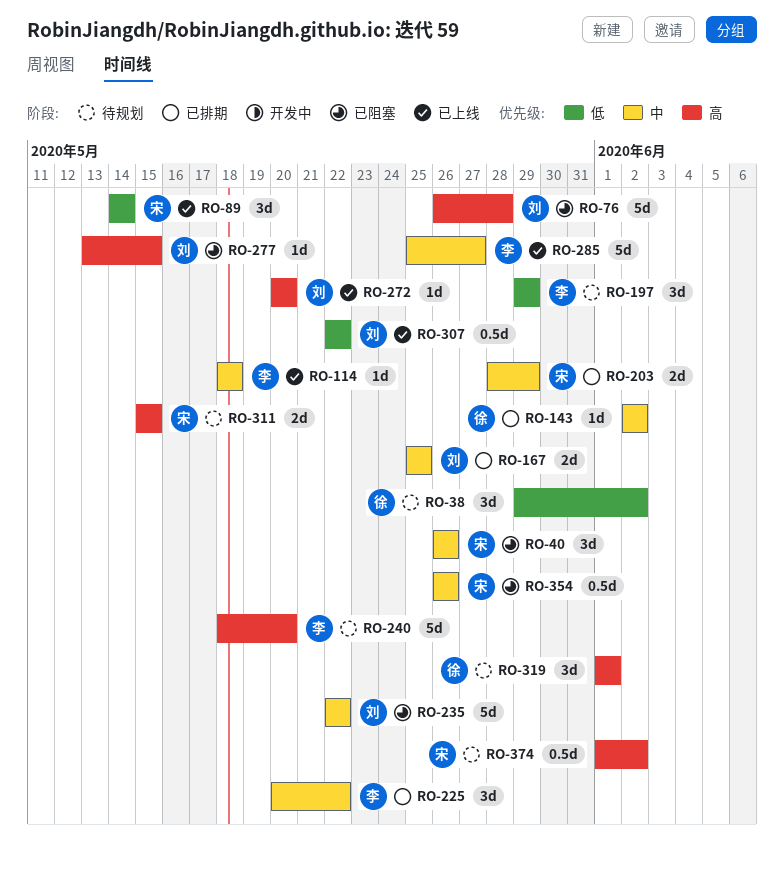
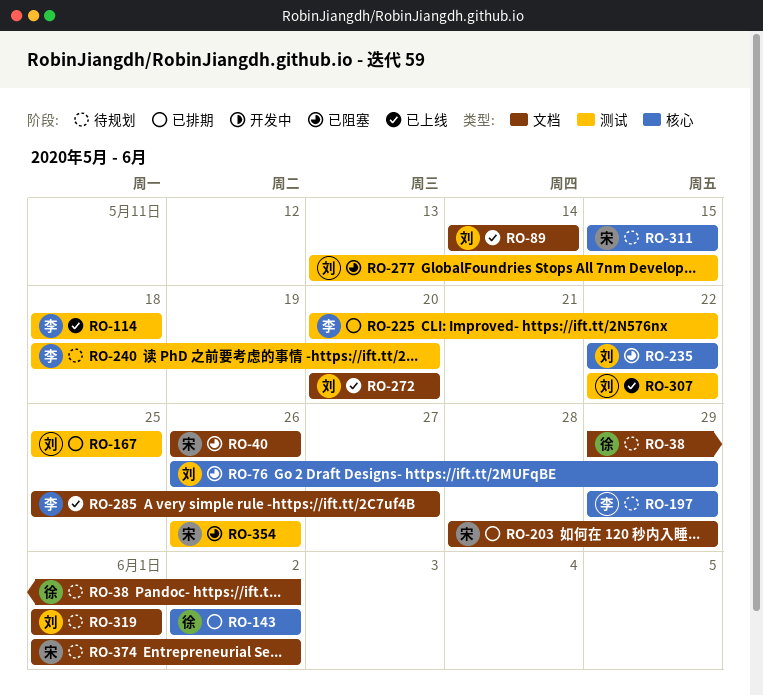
RO-76, due: May 28 -> May 29
RO-89, owner: 宋 -> 刘
RO-319, owner: 徐 -> 刘

